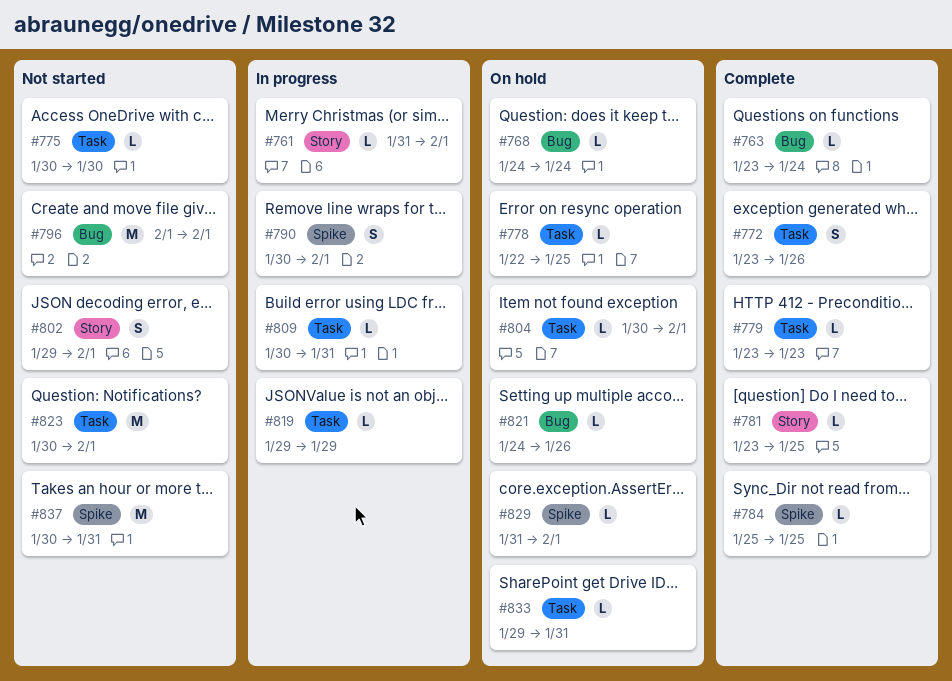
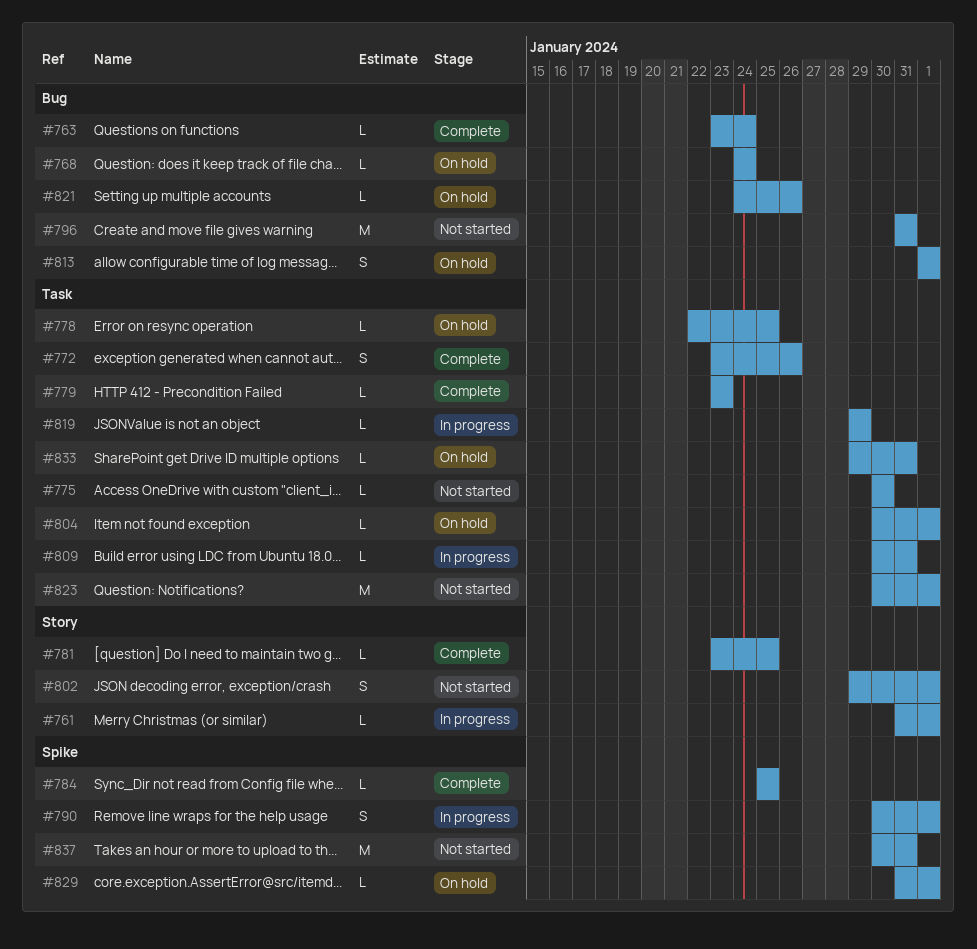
#796, start: Feb 1 -> Jan 31
#796, due: Feb 1 -> Jan 31
#813: none -> present

